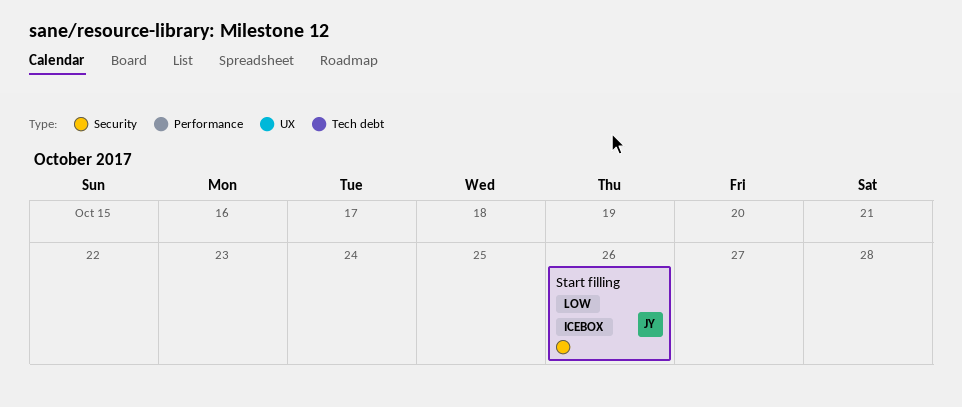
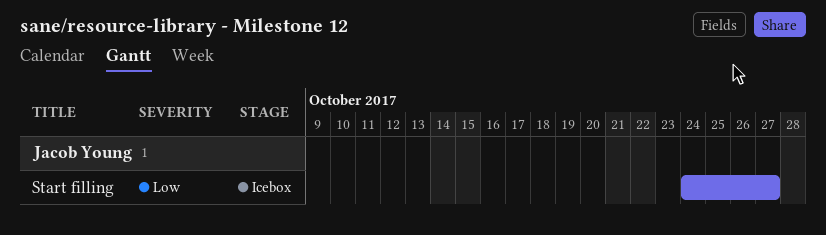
Start filling, due: Oct 26 -> Oct 27

